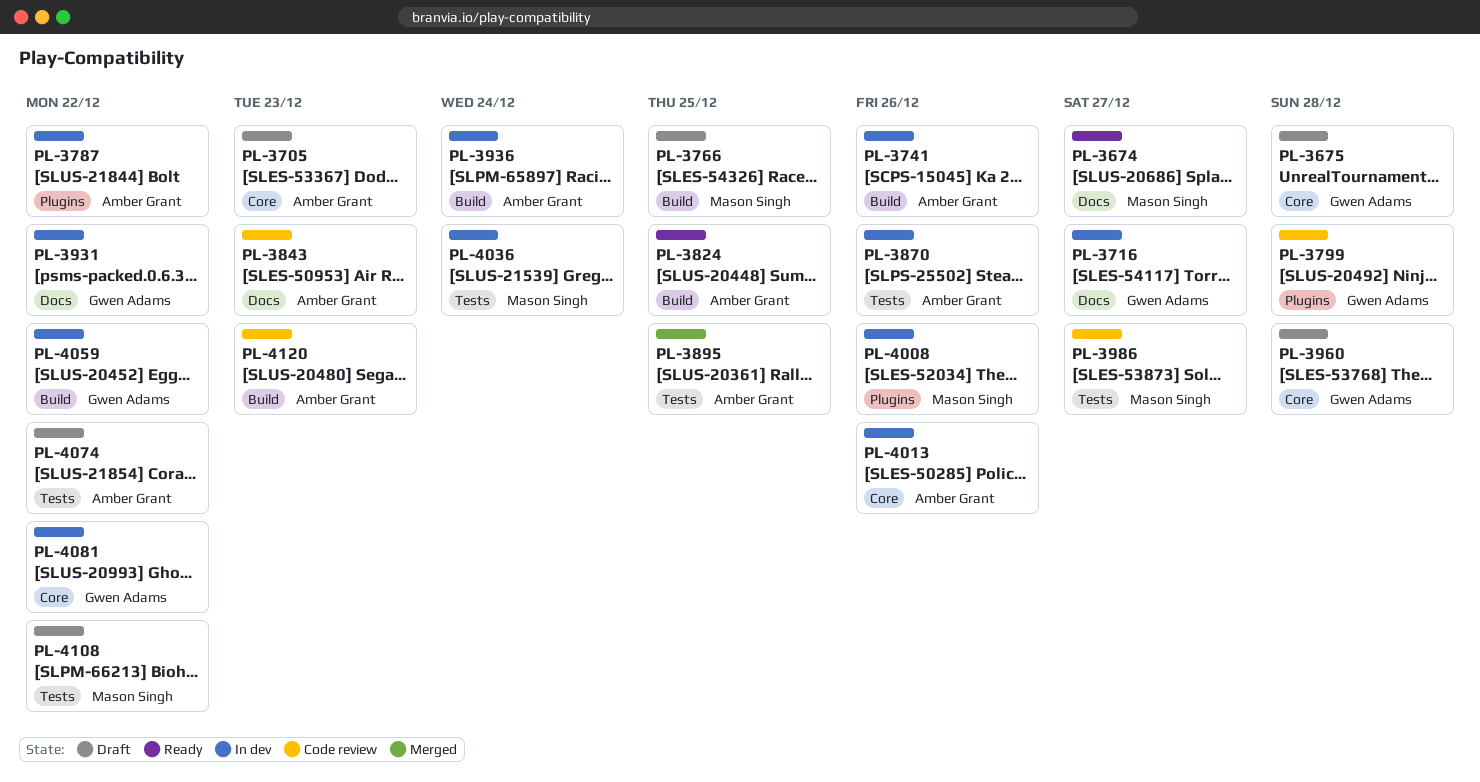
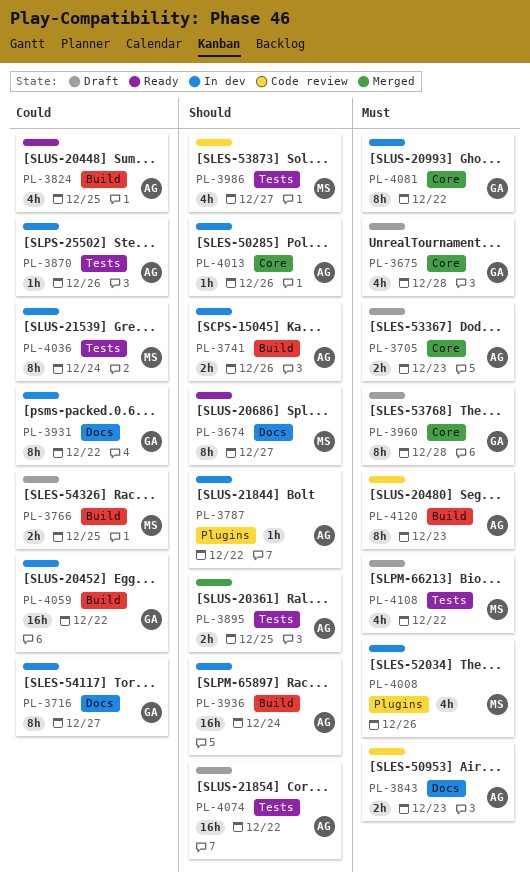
PL-3799: present -> none

